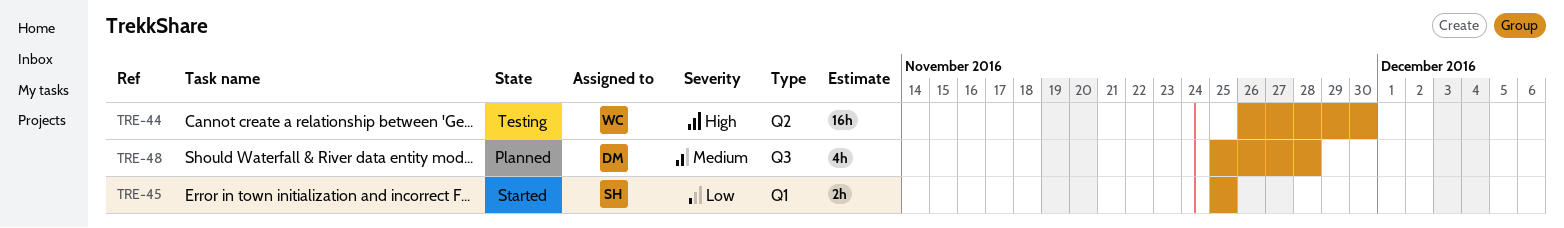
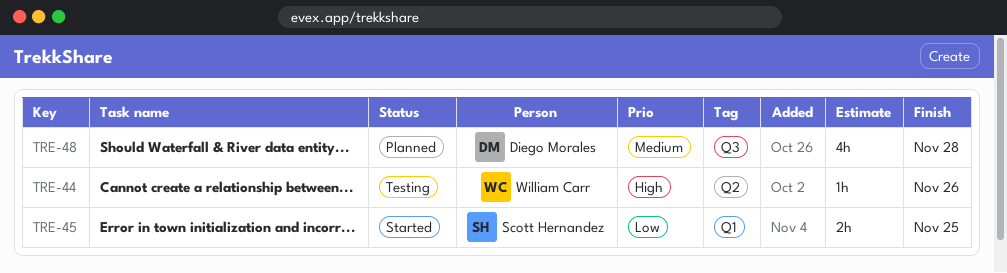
TRE-44, estimate: 16h -> 1h
TRE-44, due: Nov 30 -> Nov 26

